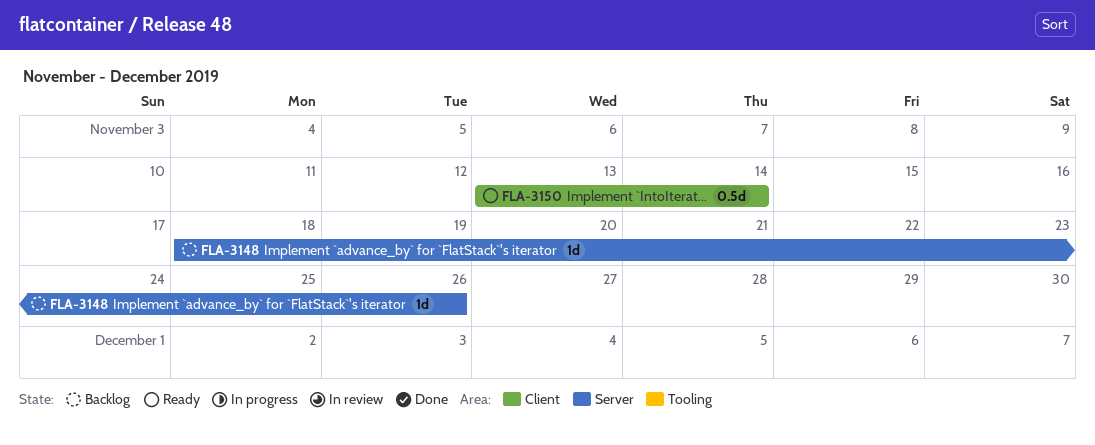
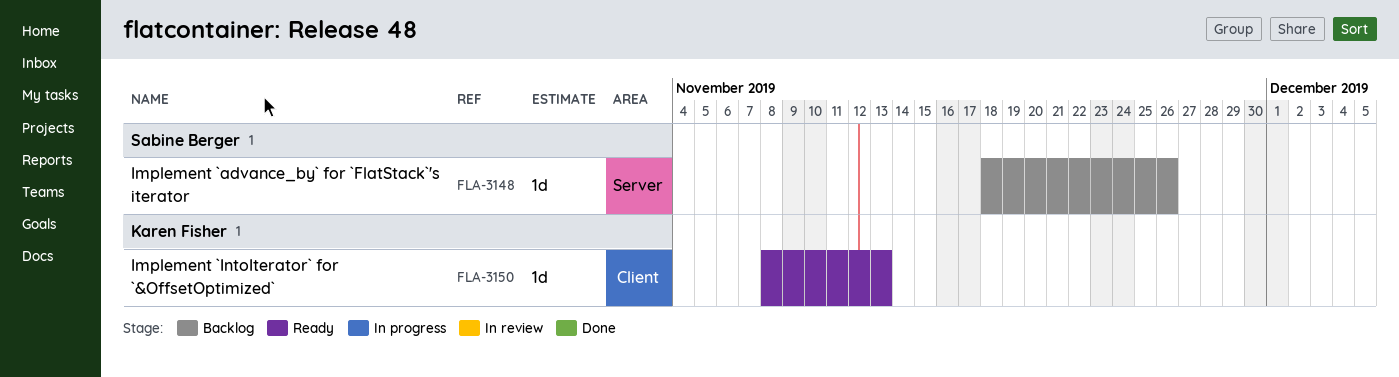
FLA-3150, estimate: 0.5d -> 1d
FLA-3150, start: Nov 13 -> Nov 8
FLA-3150, due: Nov 14 -> Nov 13

